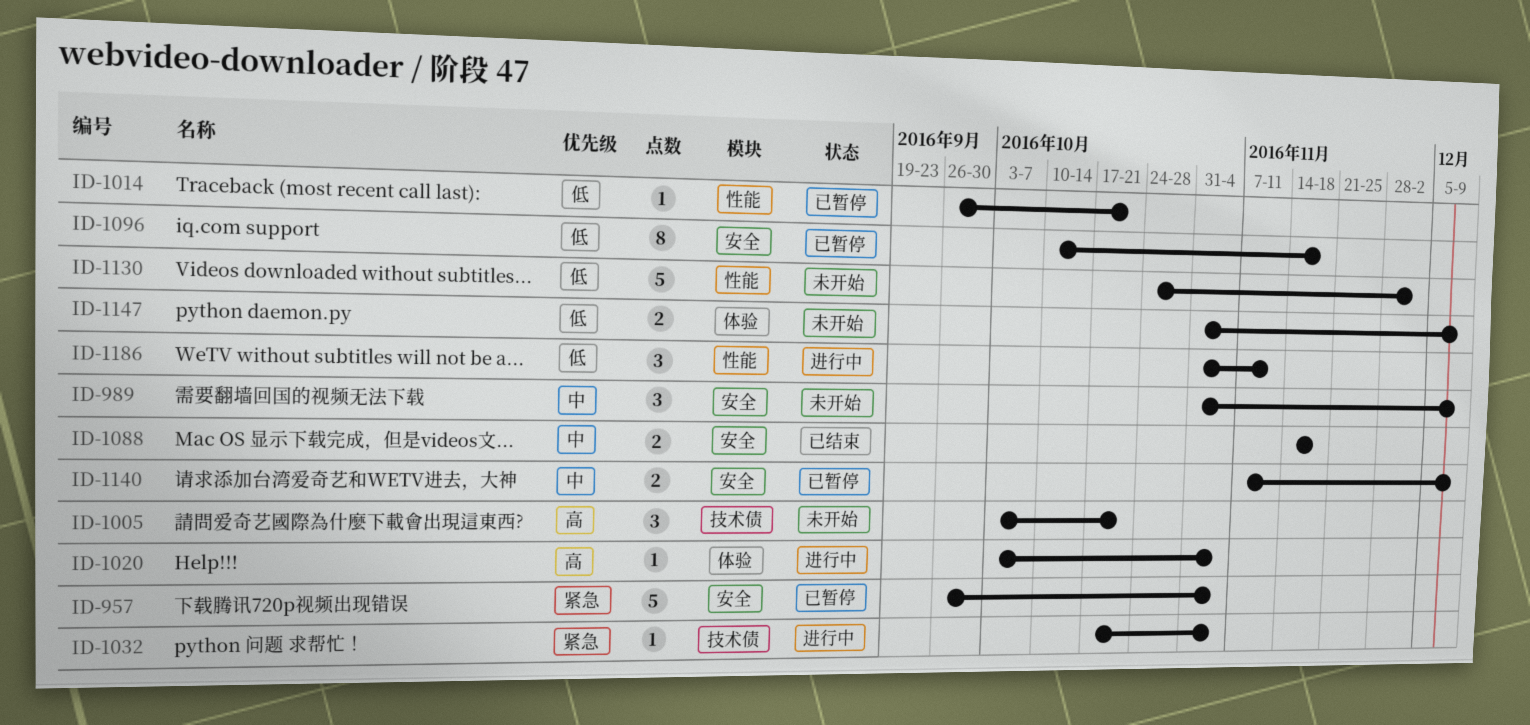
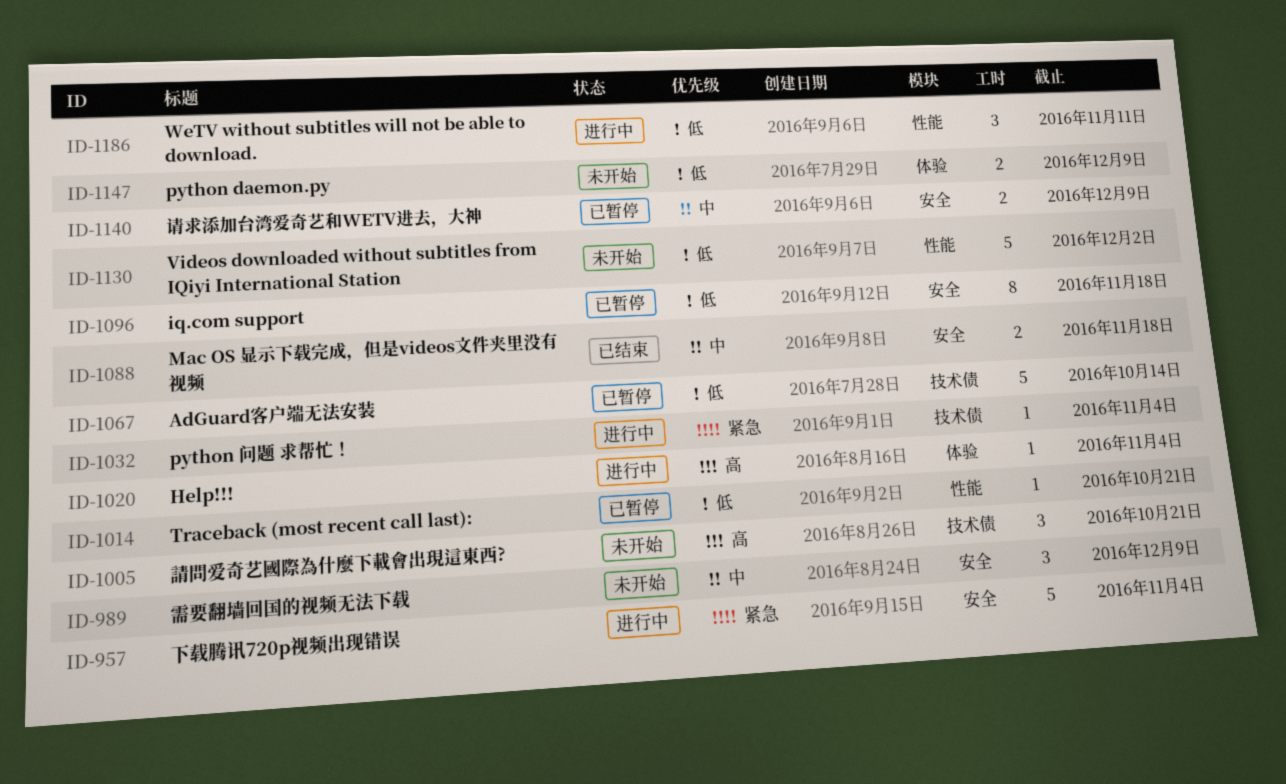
ID-957, status: 已暂停 -> 进行中
ID-1067: none -> present

